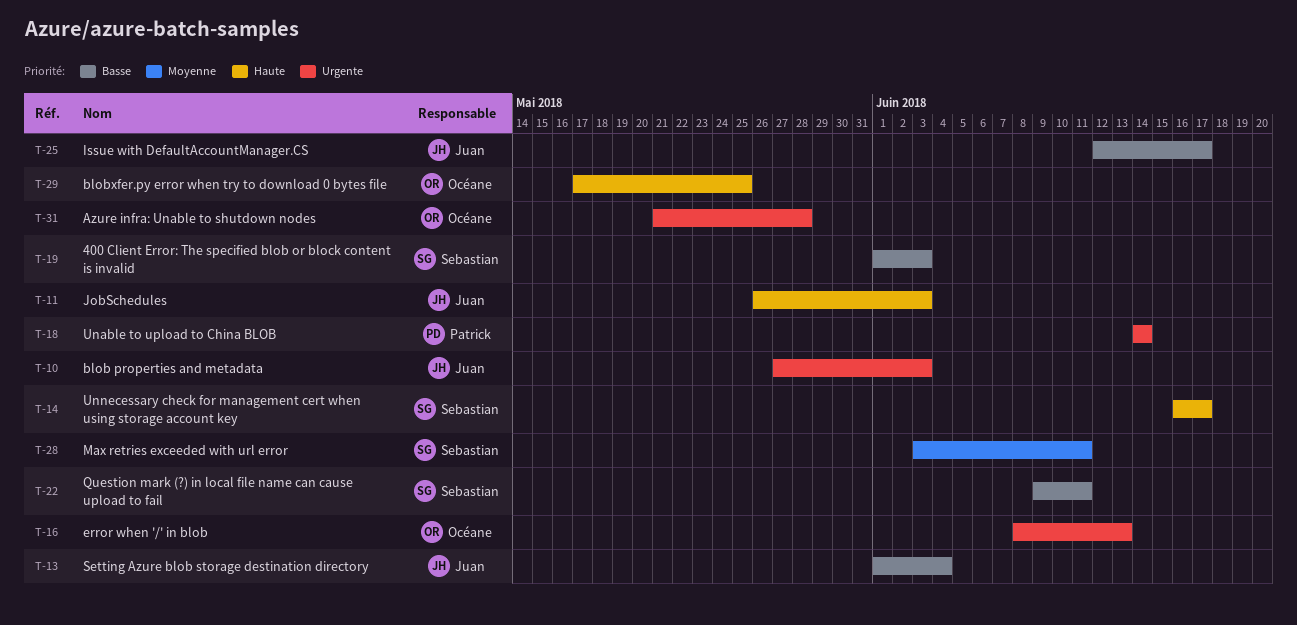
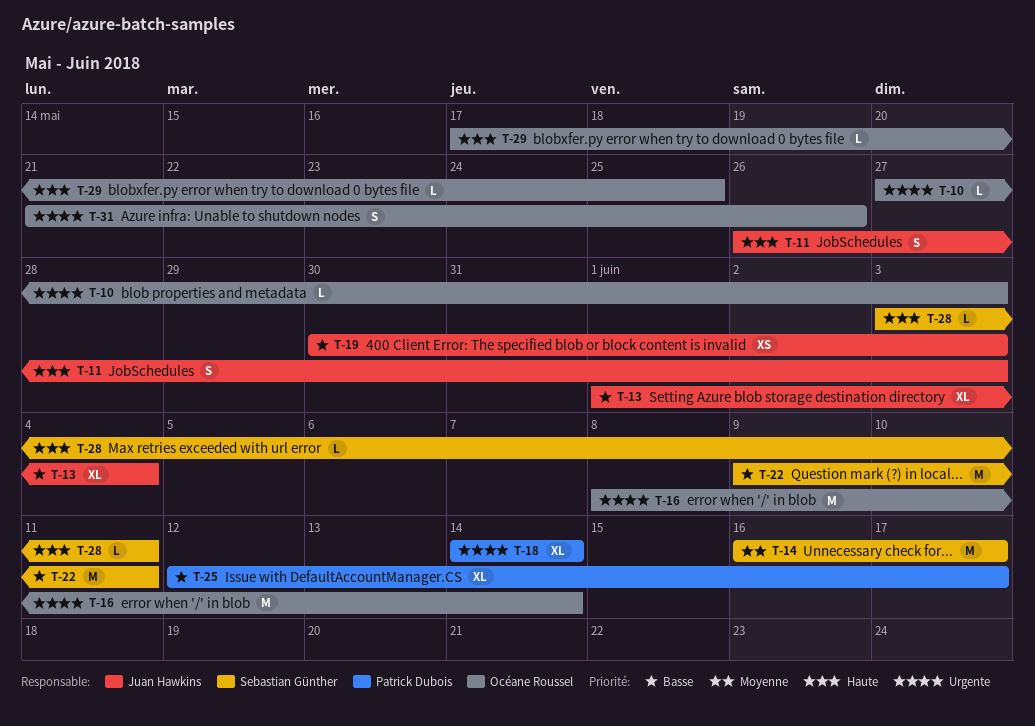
T-10, owner: Juan Hawkins -> Océane Roussel
T-14, priority: Haute -> Moyenne
T-16, due: Jun 13 -> Jun 14
T-19, owner: Sebastian Günther -> Juan Hawkins
T-19, start: Jun 1 -> May 30
T-25, owner: Juan Hawkins -> Patrick Dubois
T-28, priority: Moyenne -> Haute
T-31, due: May 28 -> May 26

